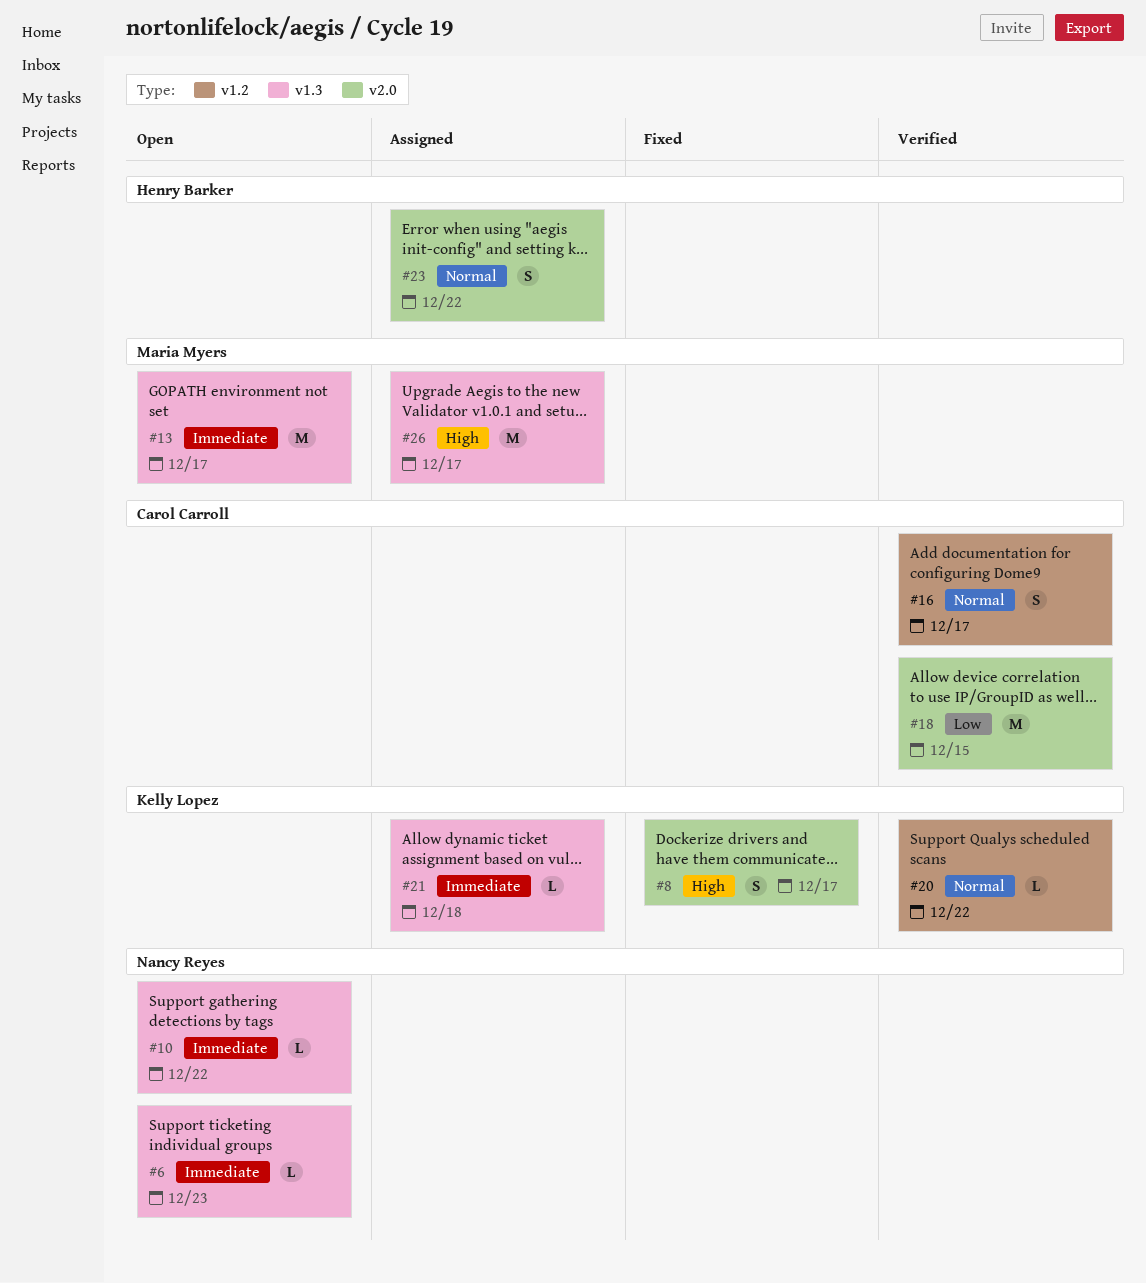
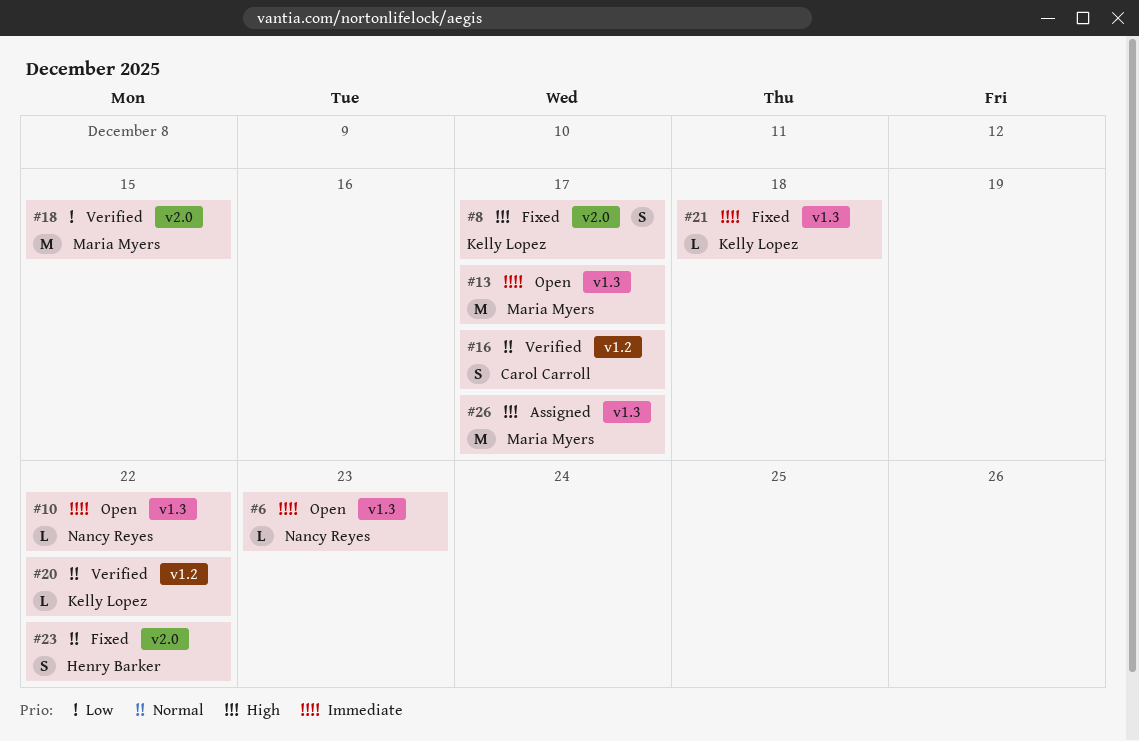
#18, owner: Carol Carroll -> Maria Myers
#21, status: Assigned -> Fixed
#23, status: Assigned -> Fixed

